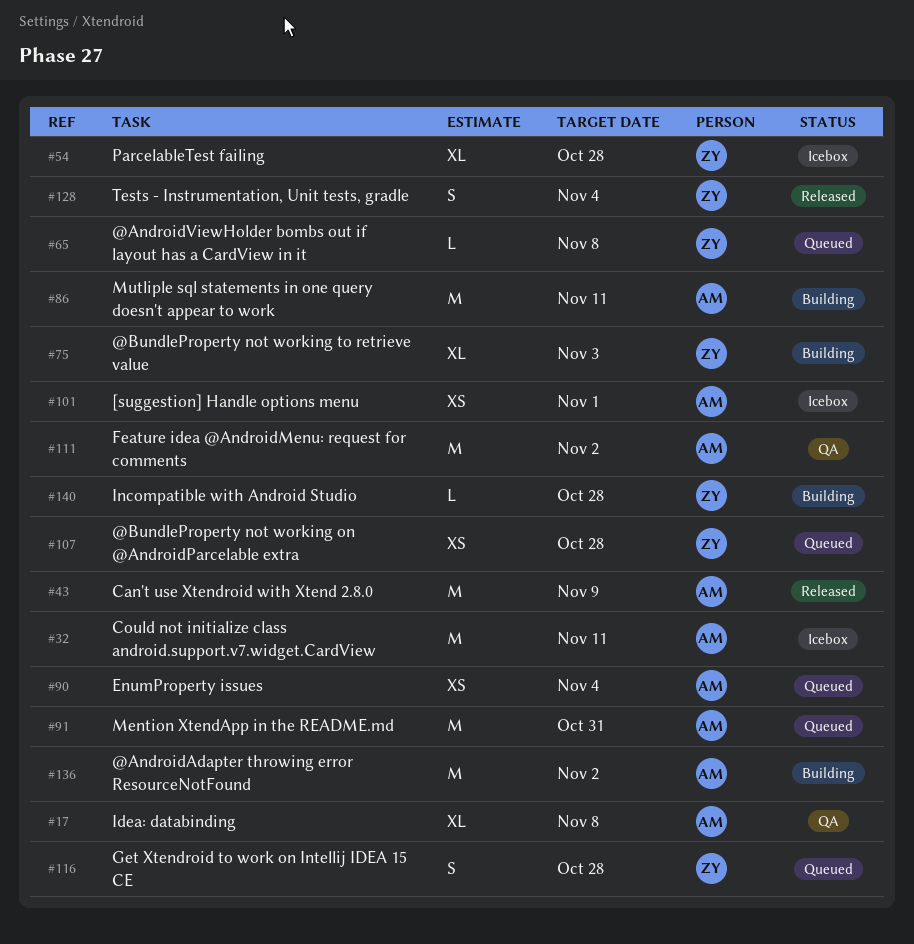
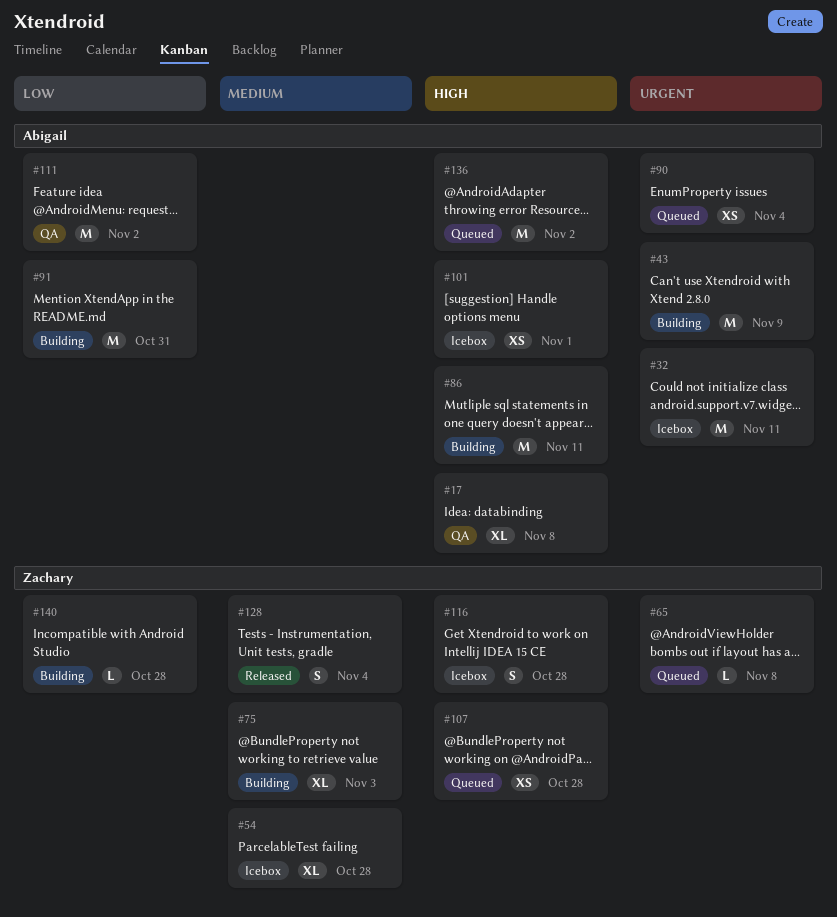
#43, status: Released -> Building
#91, status: Queued -> Building
#116, status: Queued -> Icebox
#136, status: Building -> Queued

